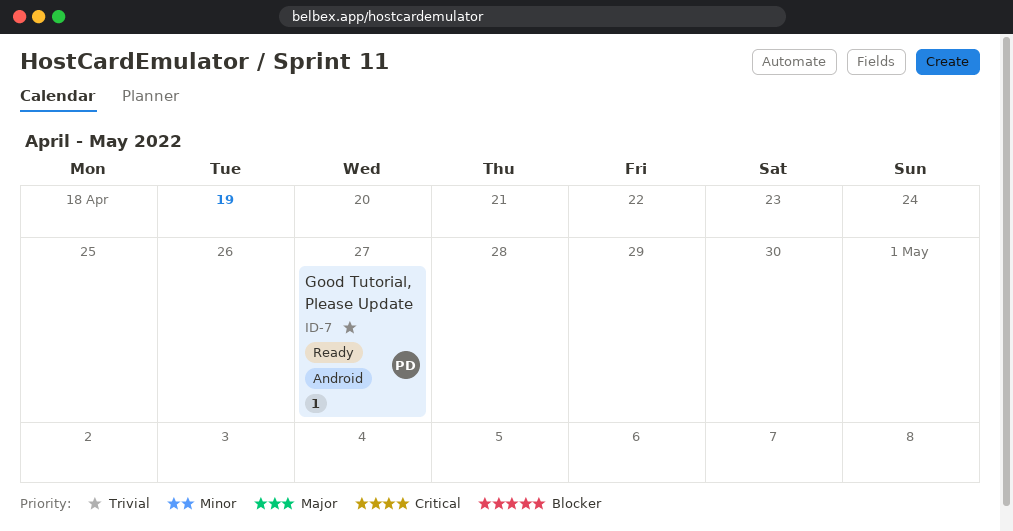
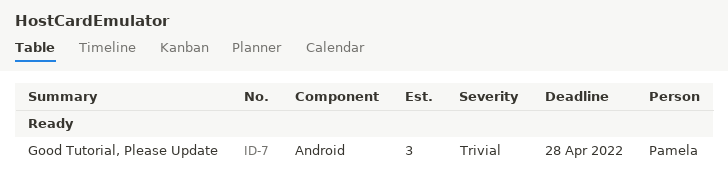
ID-7, estimate: 1 -> 3
ID-7, due: Apr 27 -> Apr 28

